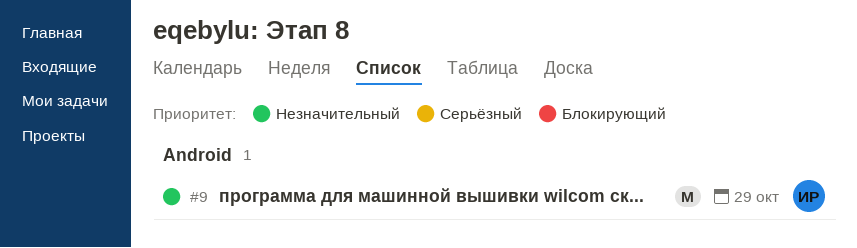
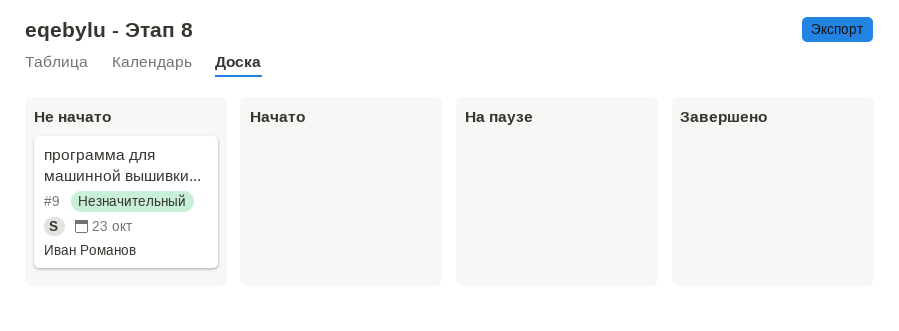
#9, estimate: M -> S
#9, due: Oct 29 -> Oct 23

